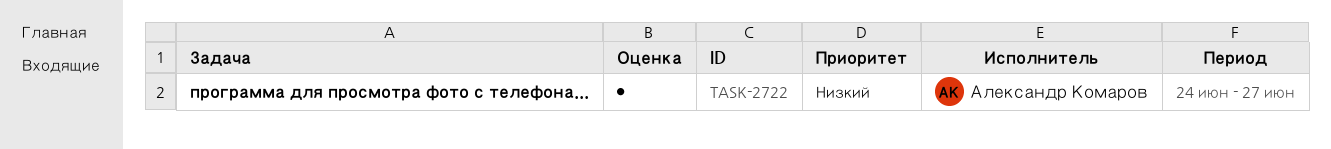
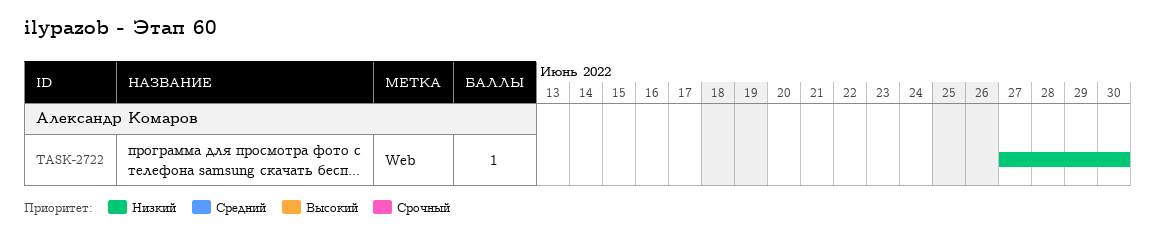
TASK-2722, start: Jun 24 -> Jun 27
TASK-2722, due: Jun 27 -> Jun 30

